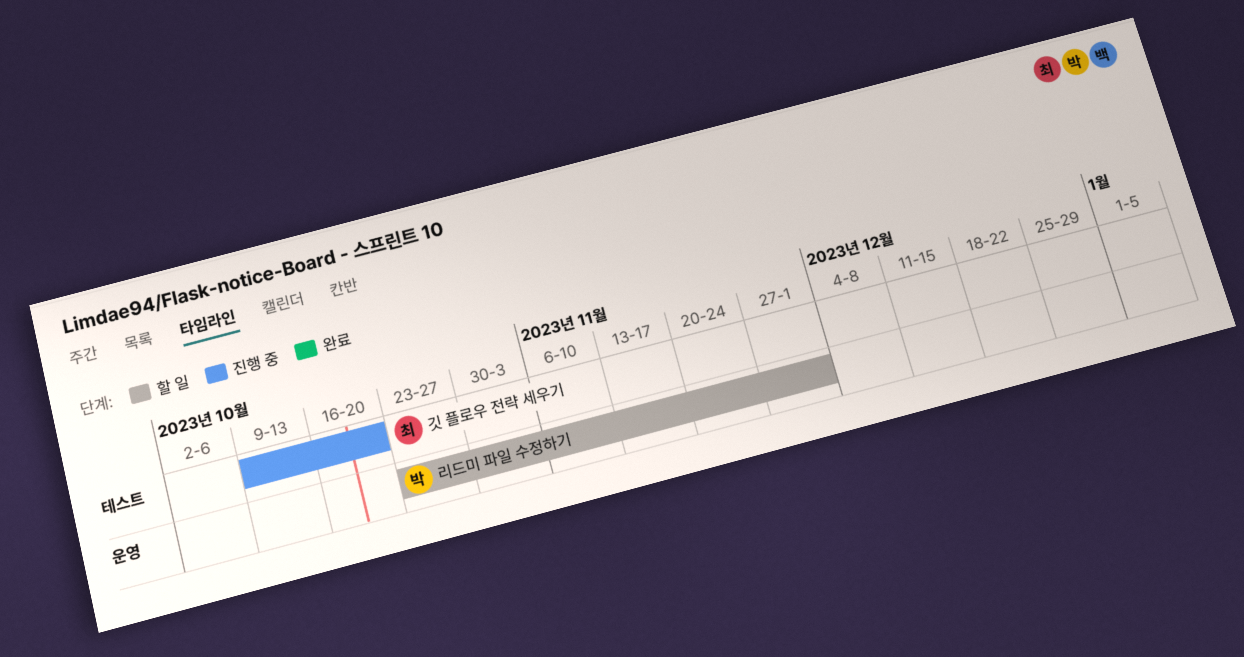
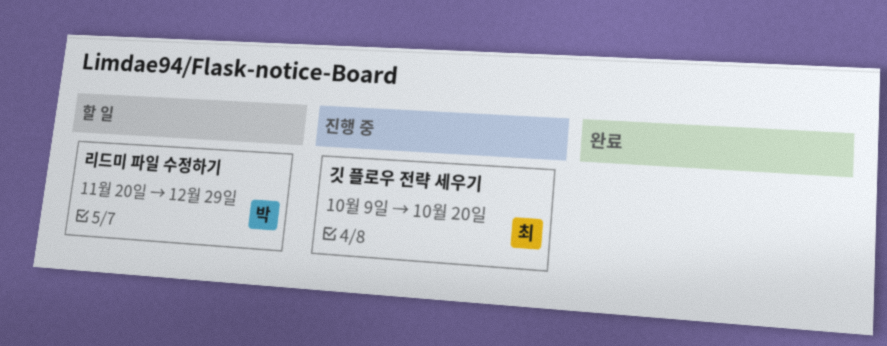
리드미 파일 수정하기, start: Oct 23 -> Nov 20
리드미 파일 수정하기, due: Dec 1 -> Dec 29

